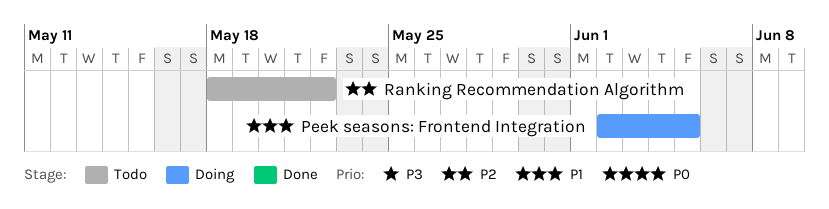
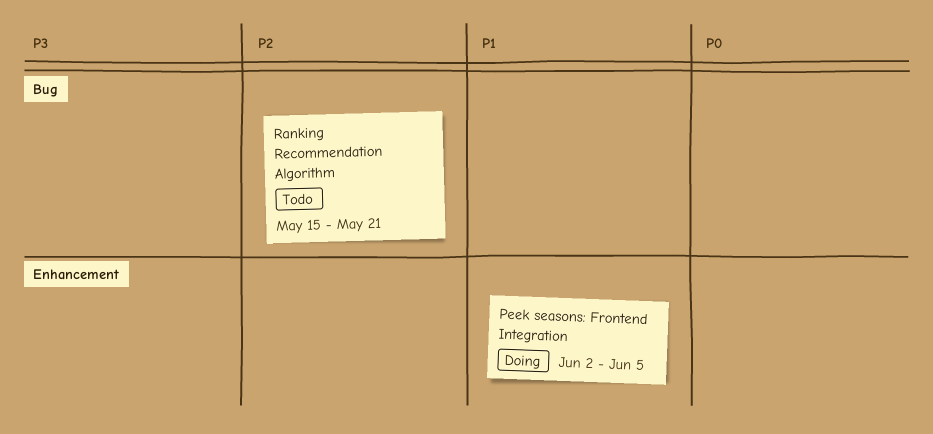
Ranking Recommendation Algorithm, start: May 18 -> May 15
Ranking Recommendation Algorithm, due: May 22 -> May 21

